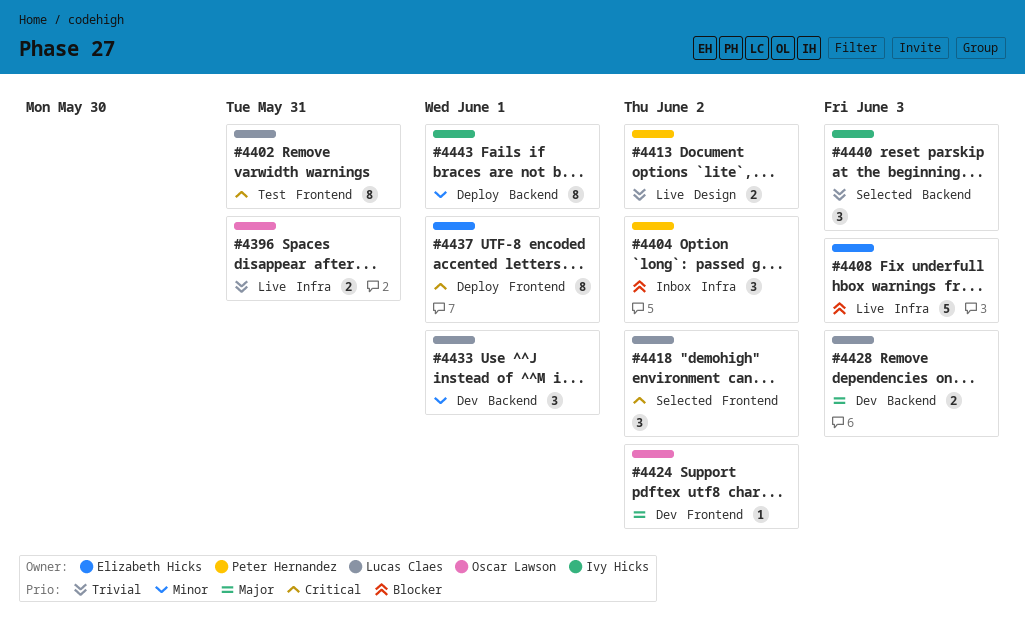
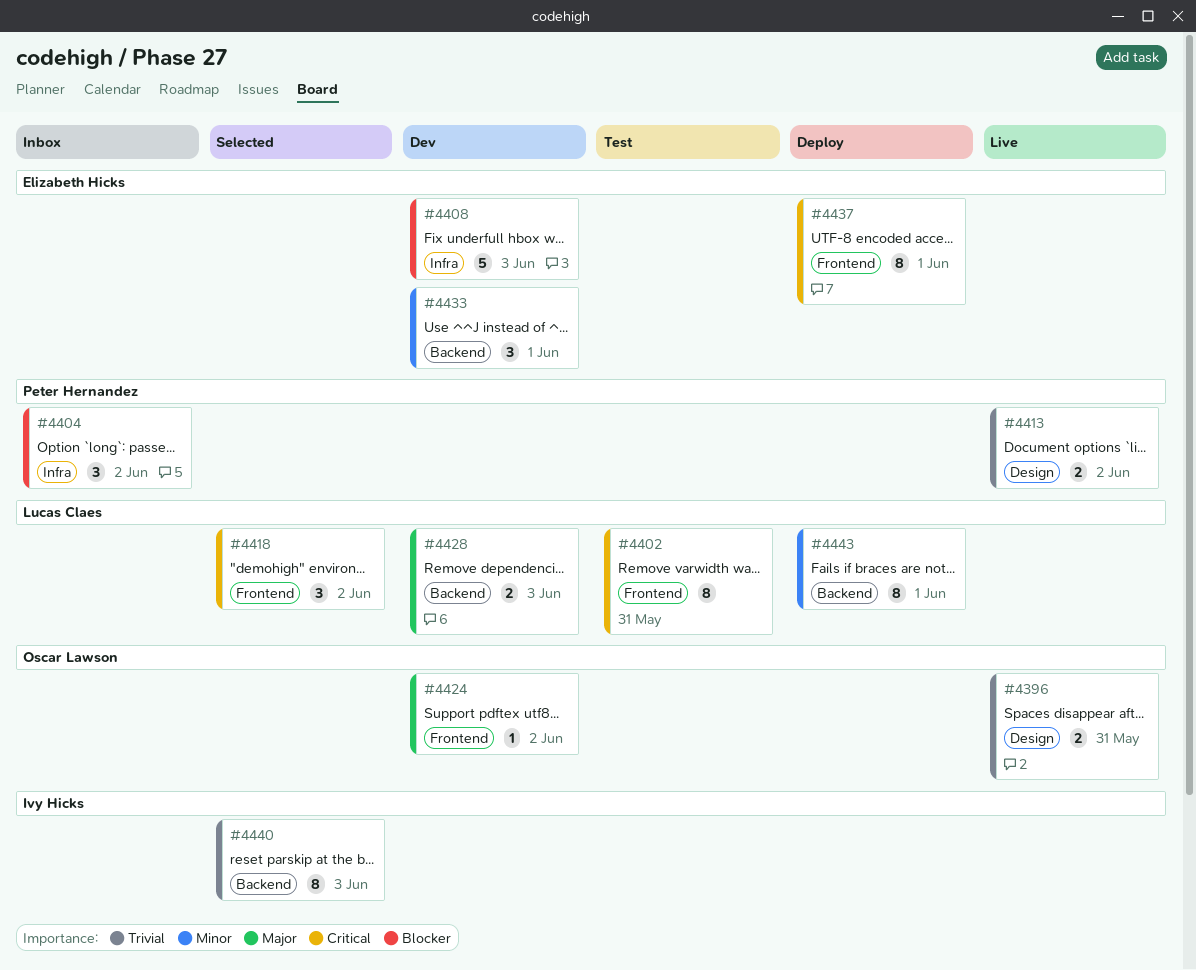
#4396, label: Infra -> Design
#4408, status: Live -> Dev
#4433, owner: Lucas Claes -> Elizabeth Hicks
#4440, estimate: 3 -> 8
#4443, owner: Ivy Hicks -> Lucas Claes

